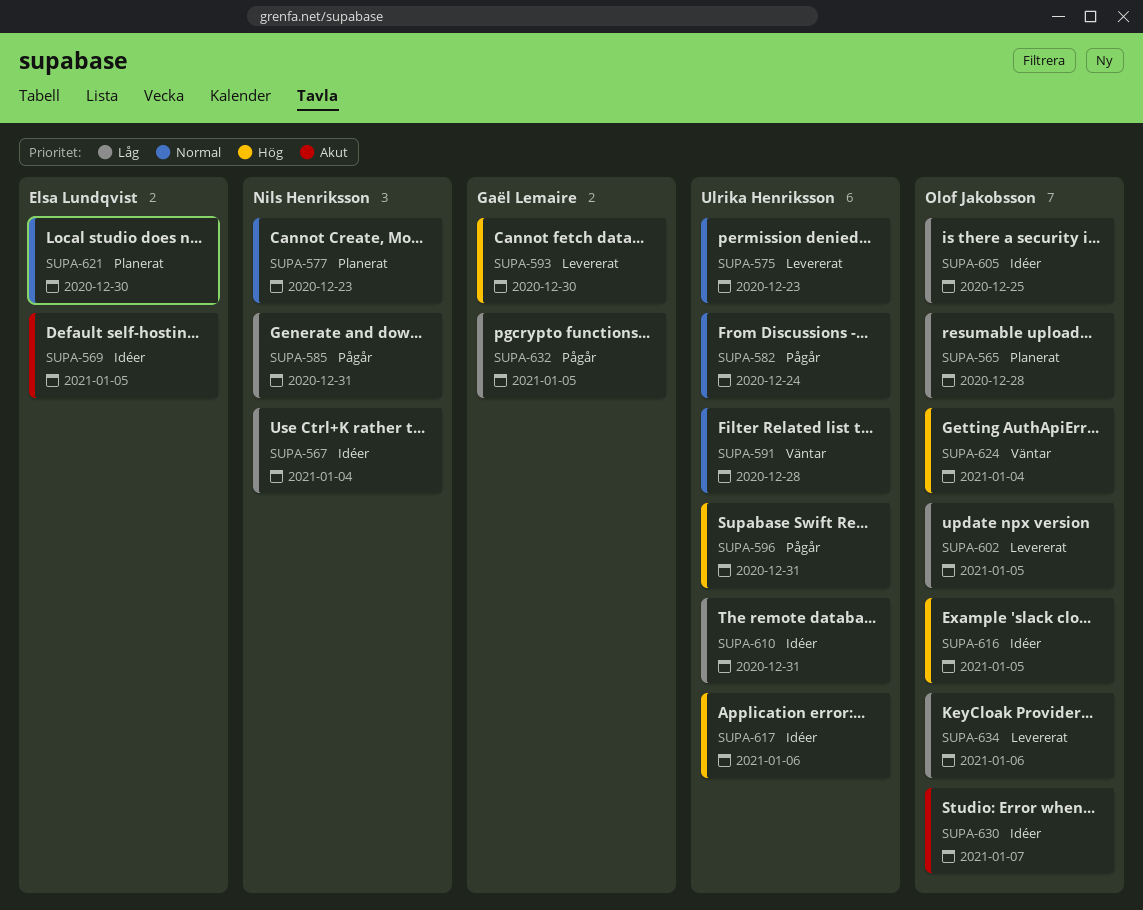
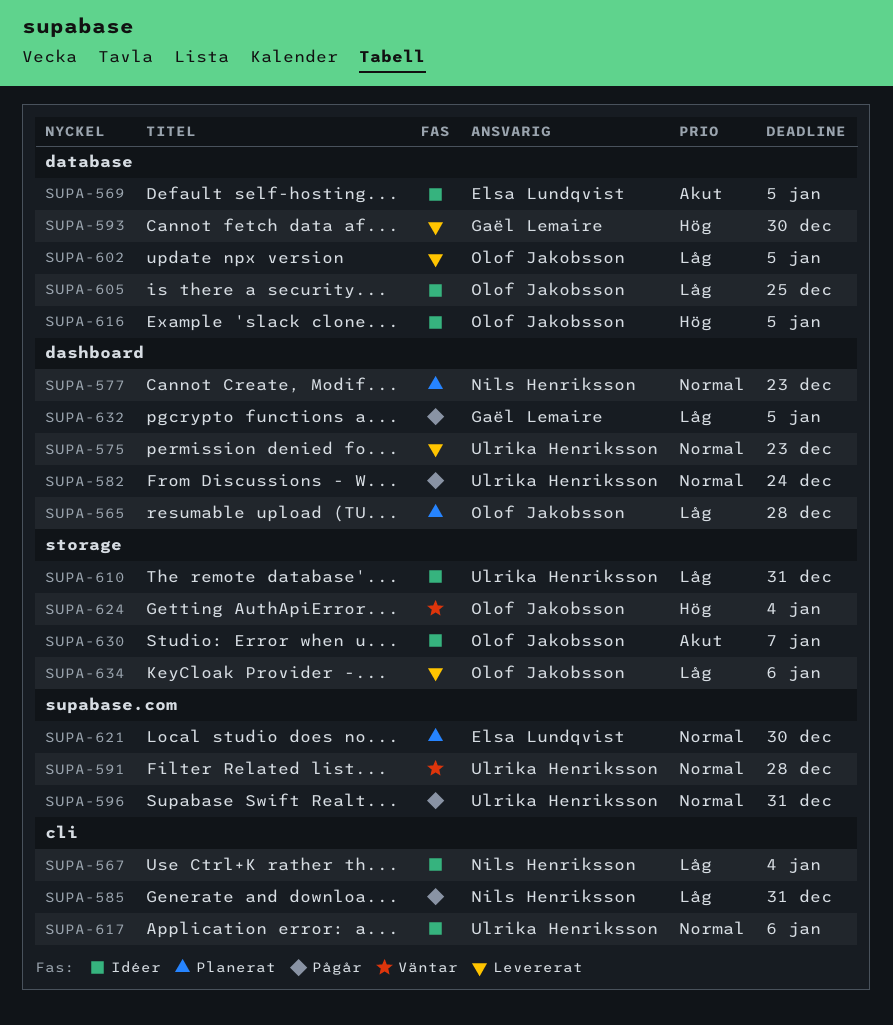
SUPA-596, priority: Hög -> Normal
SUPA-617, priority: Hög -> Normal

